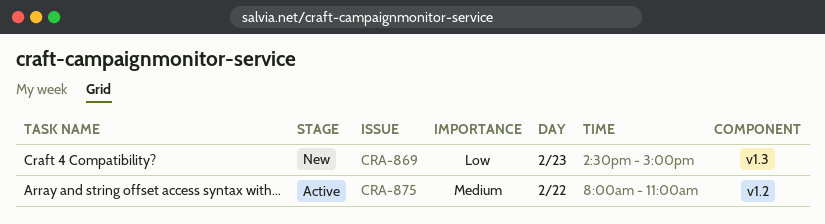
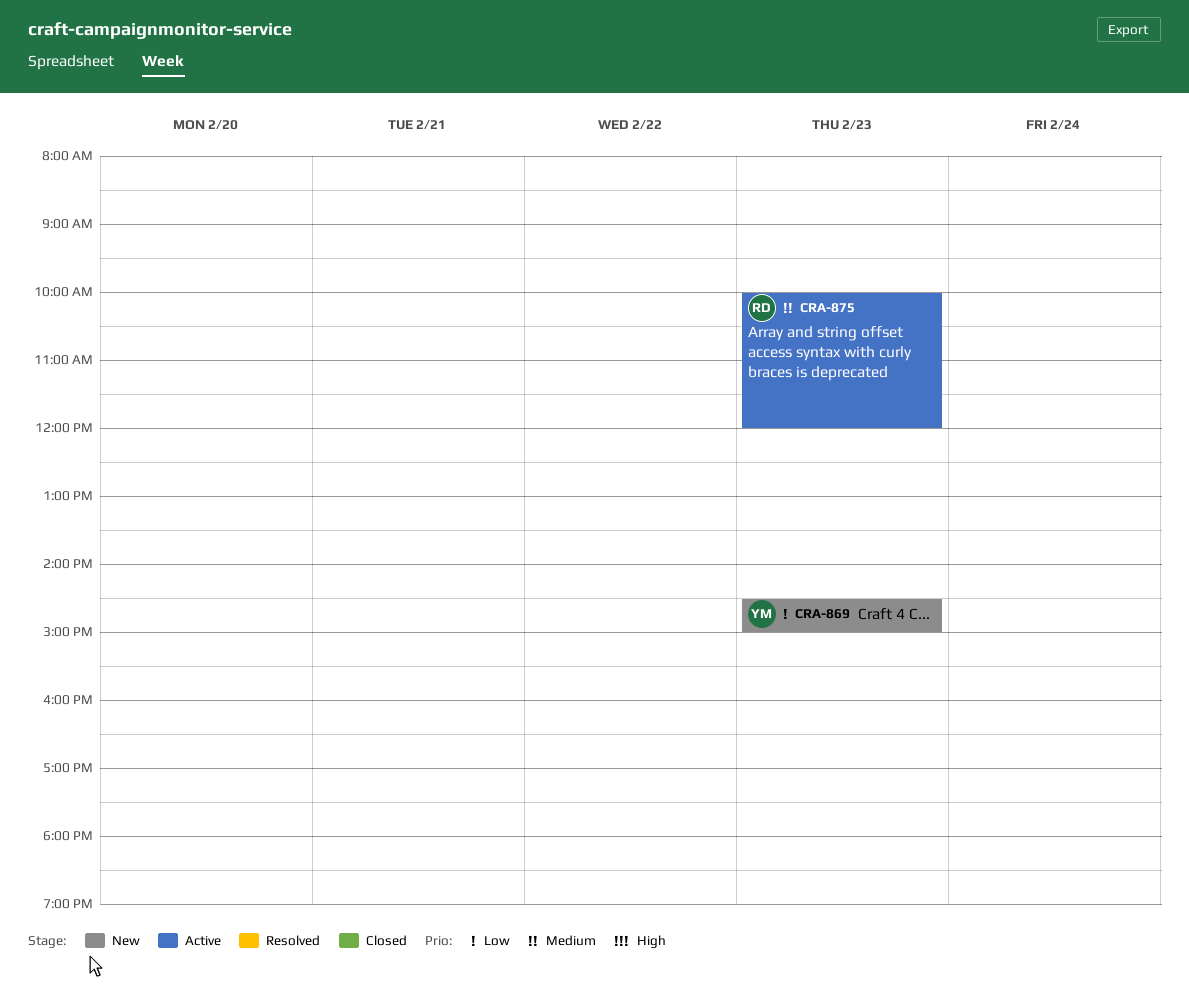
CRA-875, day: Feb 22 -> Feb 23
CRA-875, begins: 08:00 -> 10:00
CRA-875, ends: 11:00 -> 12:00

